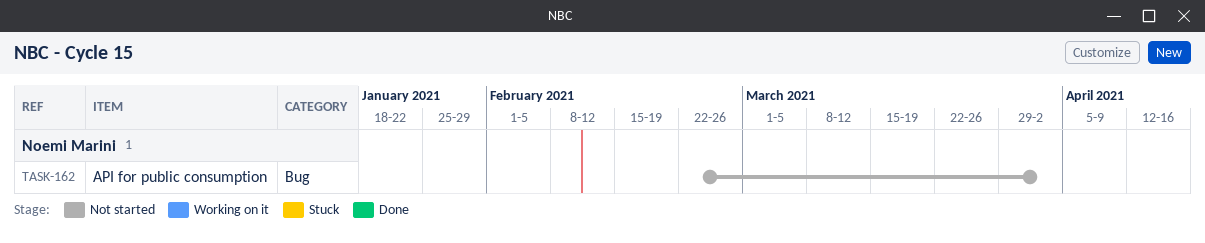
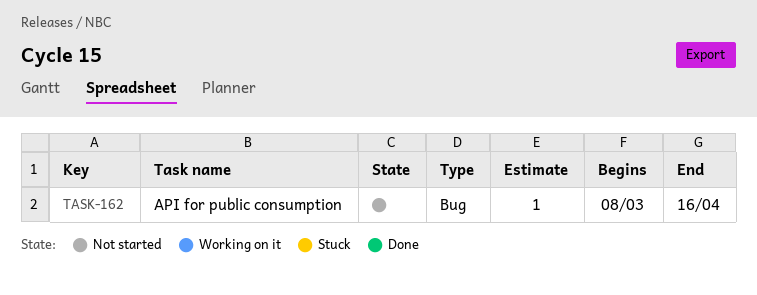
TASK-162, start: Feb 22 -> Mar 8
TASK-162, due: Apr 2 -> Apr 16

